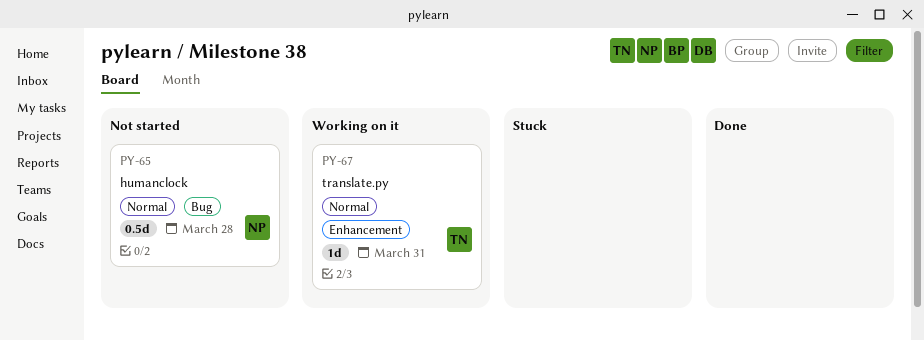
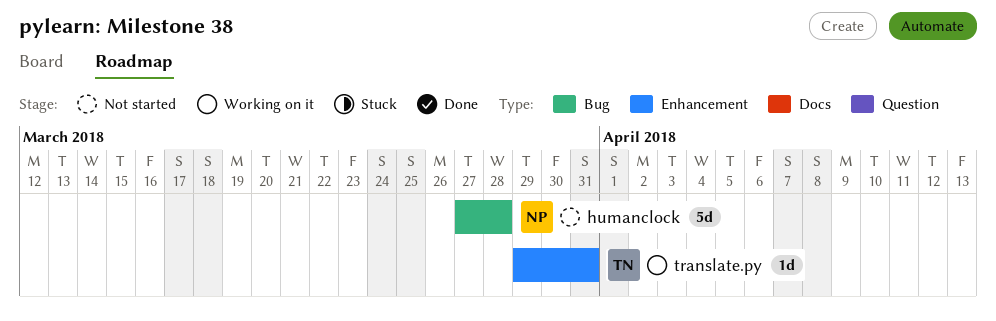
humanclock, estimate: 0.5d -> 5d

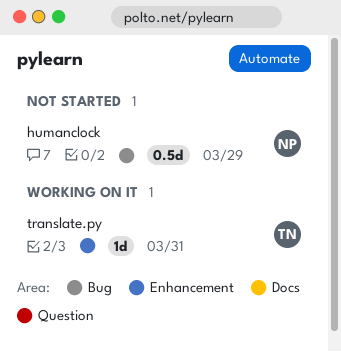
humanclock, estimate: 5d -> 0.5d
humanclock, due: Mar 28 -> Mar 29

